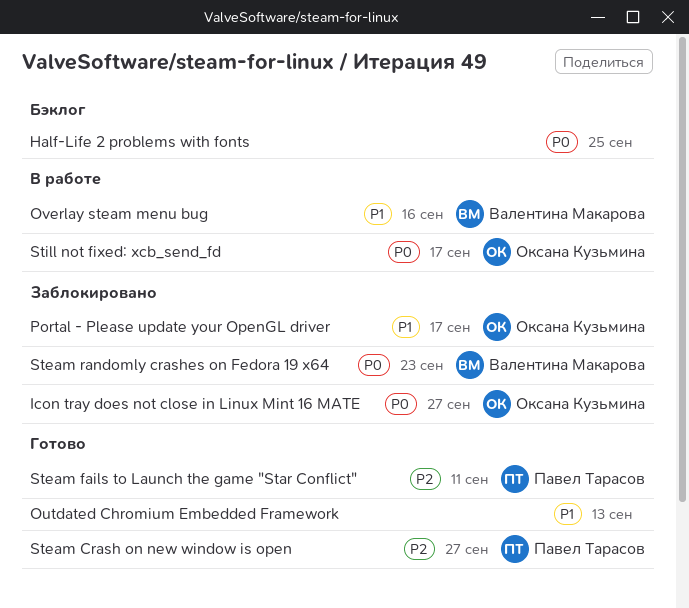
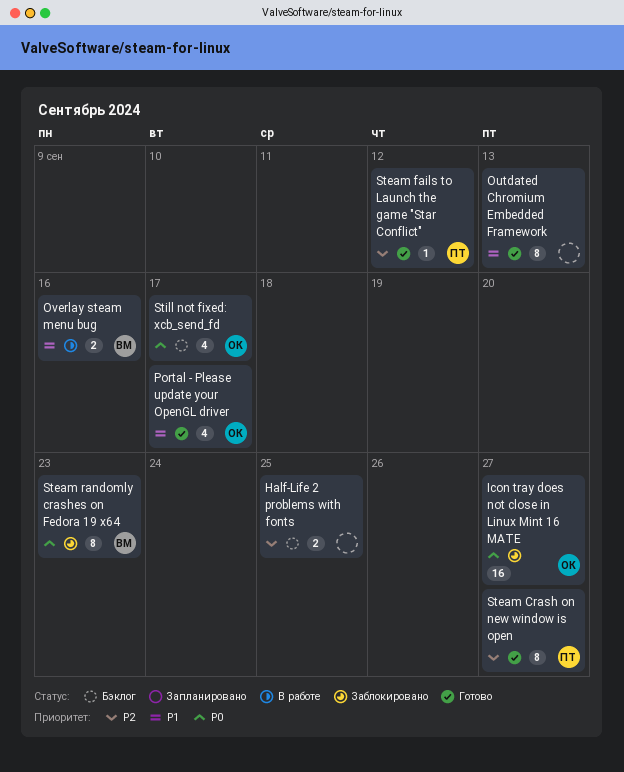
Half-Life 2 problems with fonts, priority: P0 -> P2
Portal - Please update your OpenGL driver, status: Заблокировано -> Готово
Steam fails to Launch the game "Star Conflict", due: Sep 11 -> Sep 12
Still not fixed: xcb_send_fd, status: В работе -> Бэклог

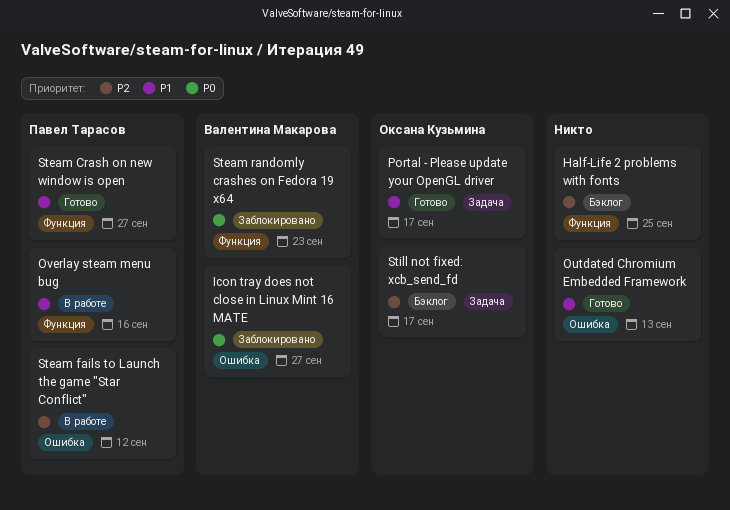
Icon tray does not close in Linux Mint 16 MATE, owner: Оксана Кузьмина -> Валентина Макарова
Overlay steam menu bug, owner: Валентина Макарова -> Павел Тарасов
Steam Crash on new window is open, priority: P2 -> P1
Steam fails to Launch the game "Star Conflict", status: Готово -> В работе
Still not fixed: xcb_send_fd, priority: P0 -> P2

